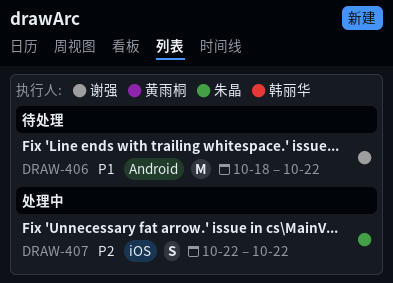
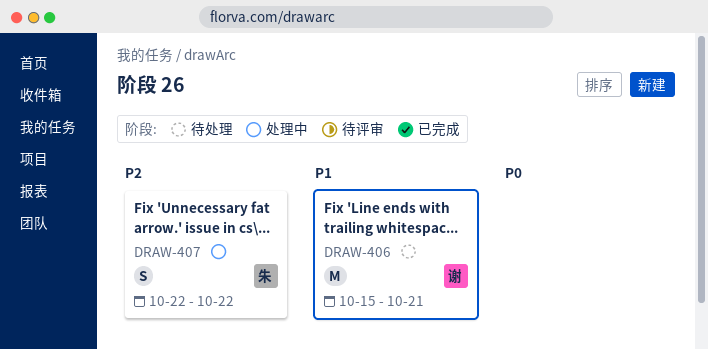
DRAW-406, start: Oct 18 -> Oct 15
DRAW-406, due: Oct 22 -> Oct 21

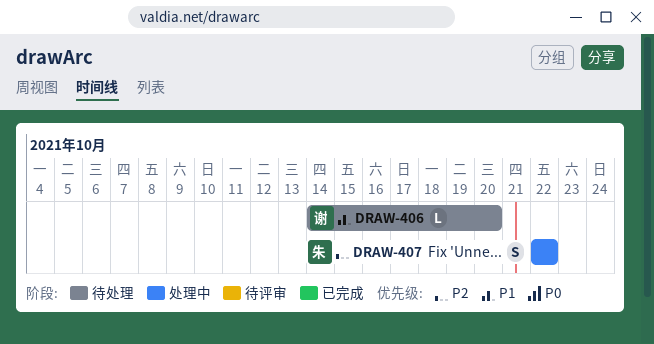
DRAW-406, estimate: M -> L
DRAW-406, start: Oct 15 -> Oct 14
DRAW-406, due: Oct 21 -> Oct 20

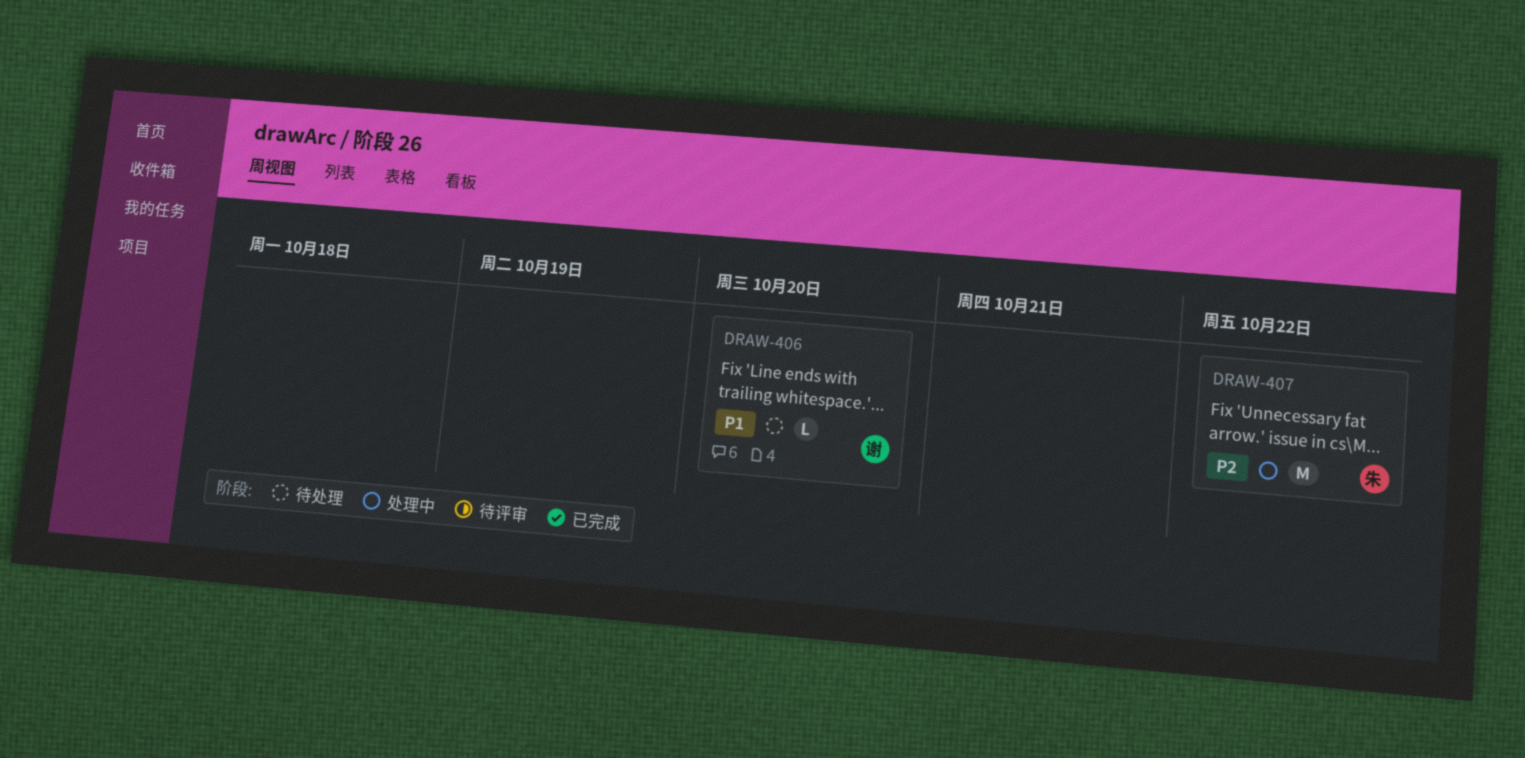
DRAW-407, estimate: S -> M

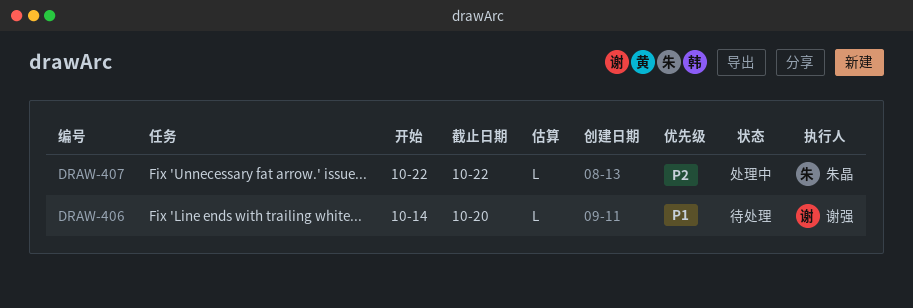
DRAW-407, estimate: M -> L

